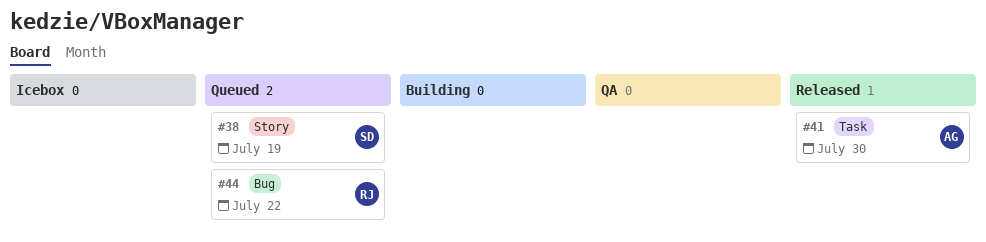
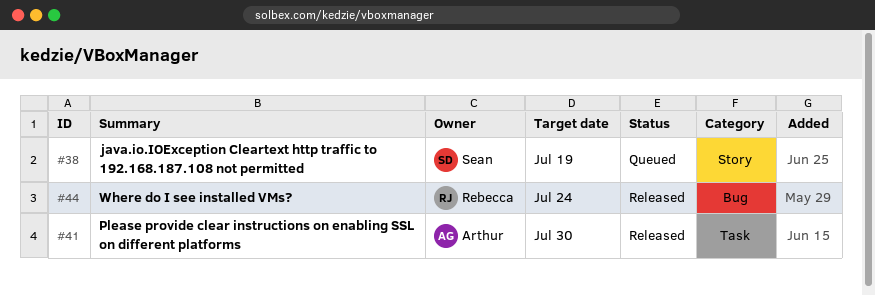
#44, status: Queued -> Released
#44, due: Jul 22 -> Jul 24

